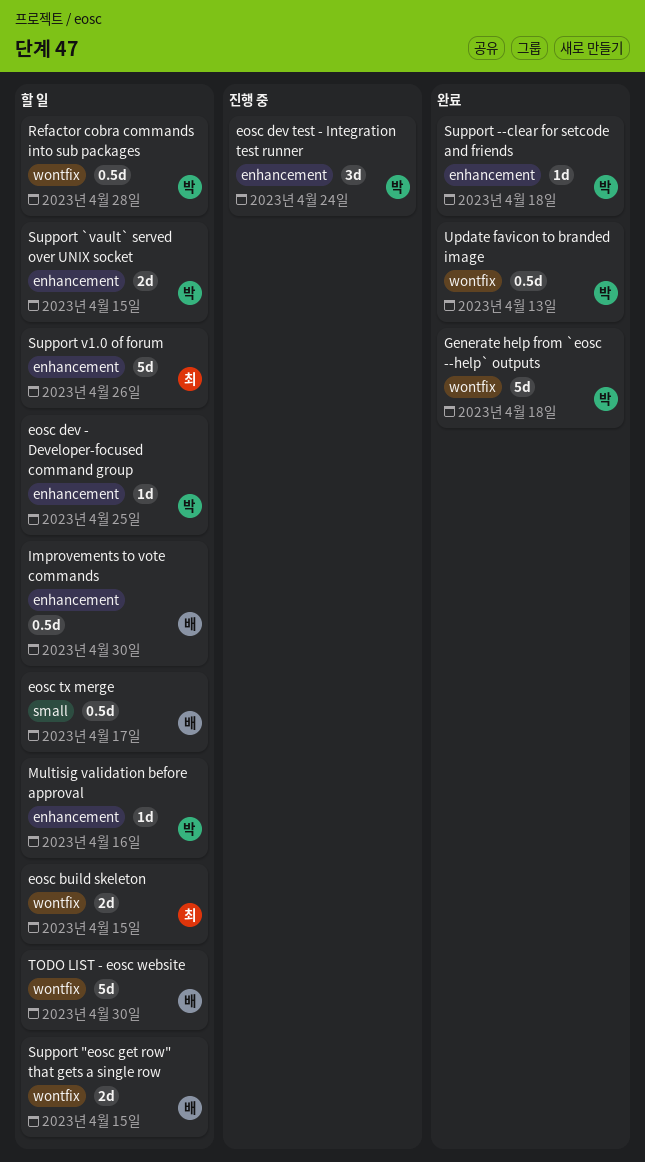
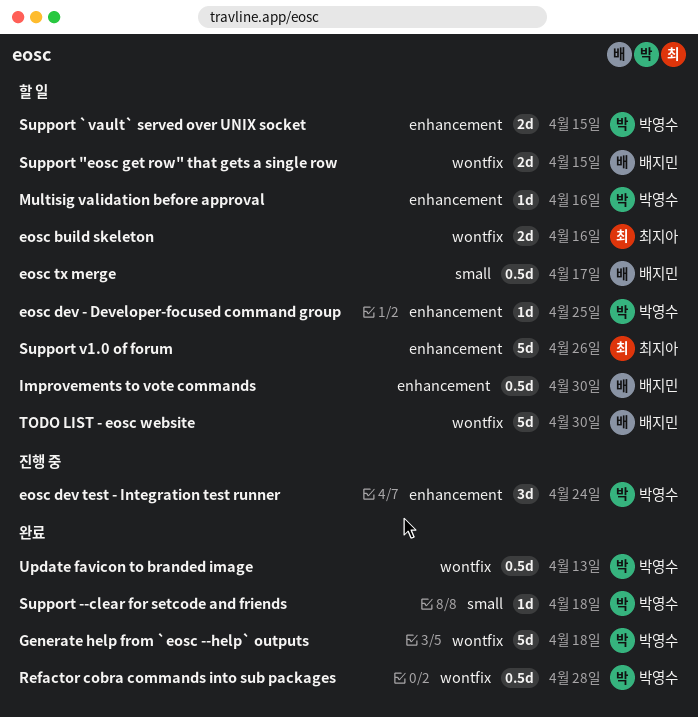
eosc build skeleton, due: Apr 15 -> Apr 16
Refactor cobra commands into sub packages, status: 할 일 -> 완료
Support --clear for setcode and friends, label: enhancement -> small

